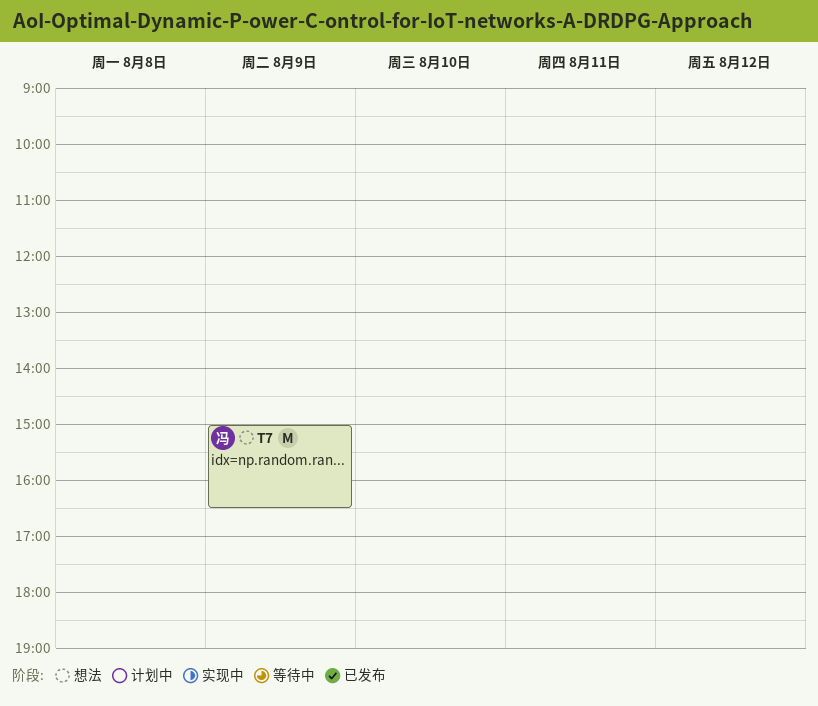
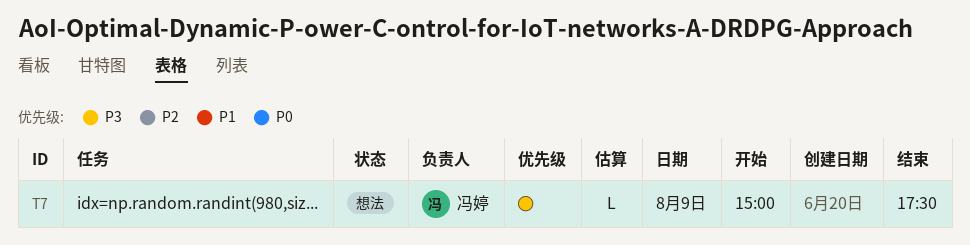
T7, estimate: M -> L
T7, ends: 16:30 -> 17:30

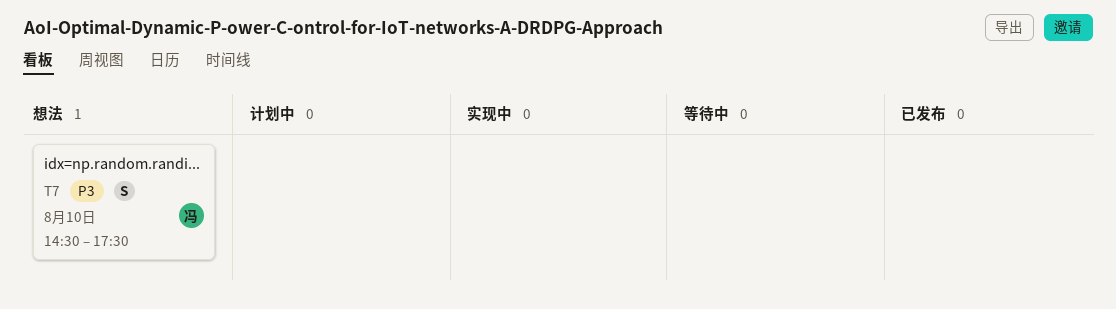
T7, estimate: L -> S
T7, day: Aug 9 -> Aug 10
T7, begins: 15:00 -> 14:30

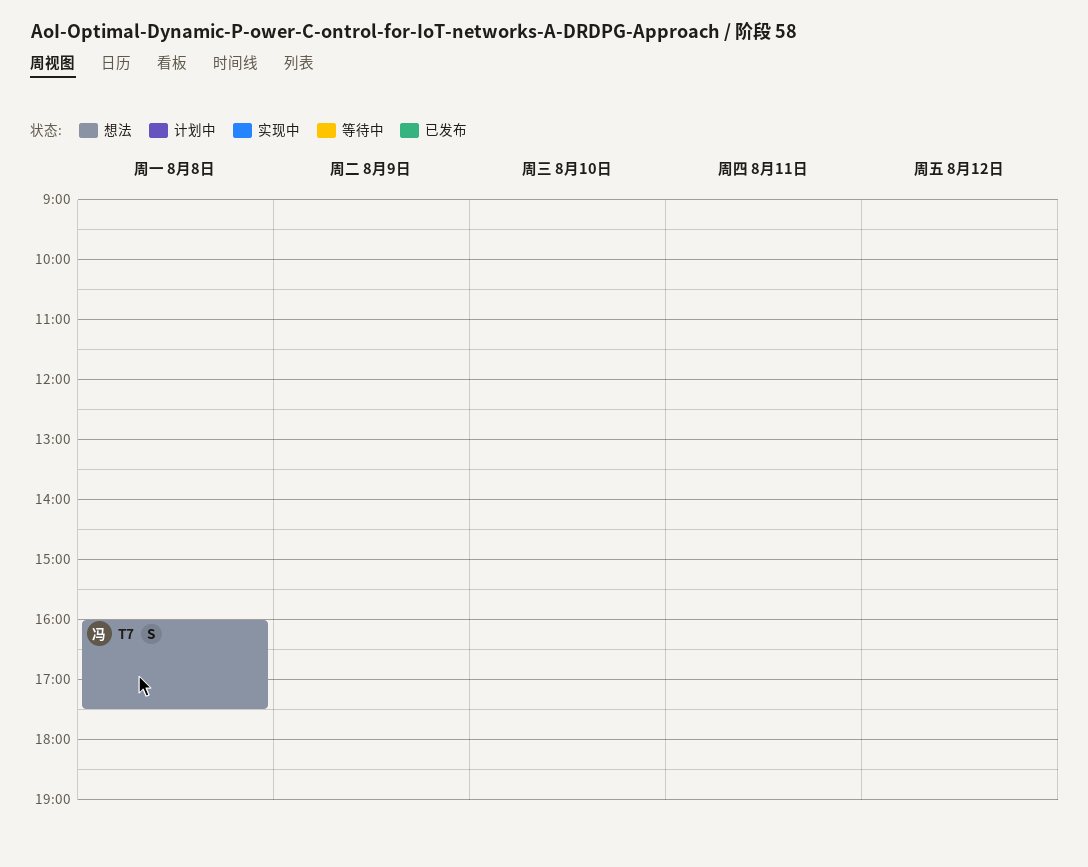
T7, day: Aug 10 -> Aug 8
T7, begins: 14:30 -> 16:00

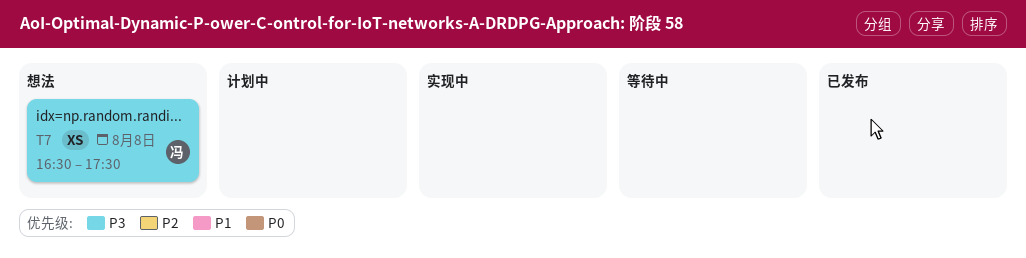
T7, estimate: S -> XS
T7, begins: 16:00 -> 16:30

